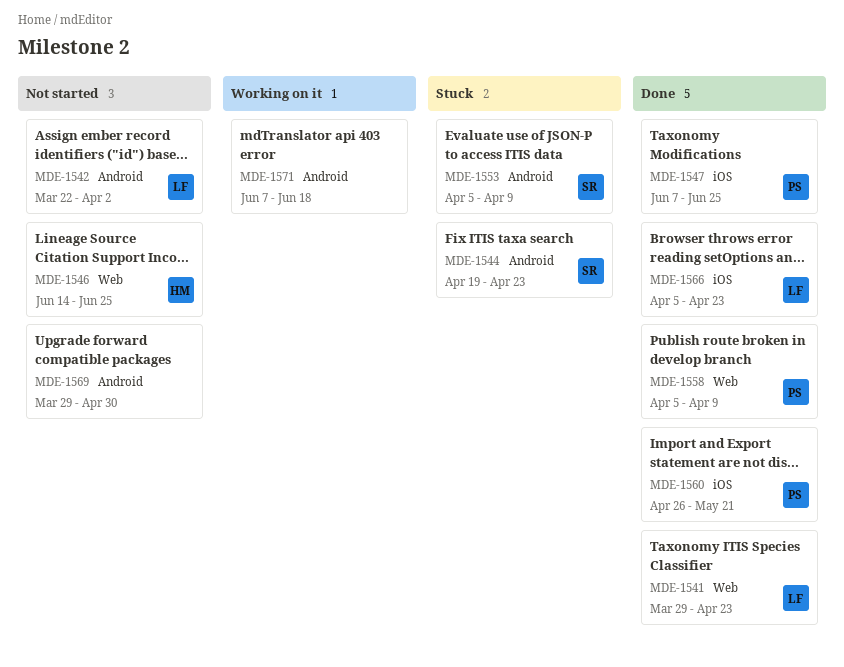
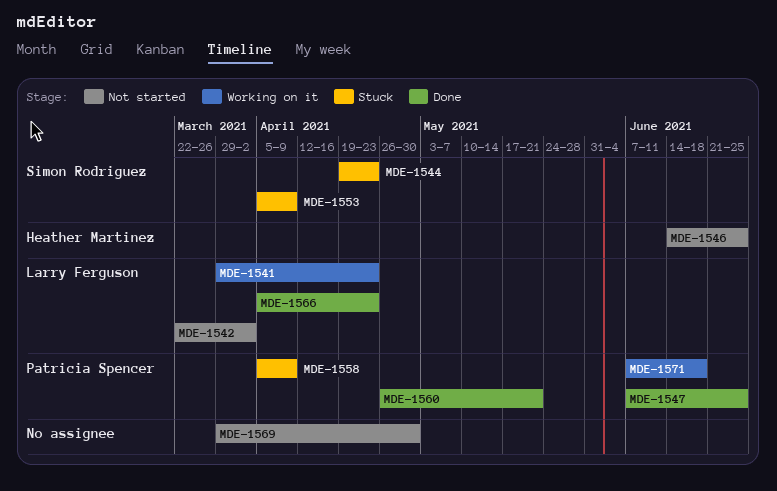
MDE-1541, status: Done -> Working on it
MDE-1558, status: Done -> Stuck
MDE-1571, owner: none -> Patricia Spencer

